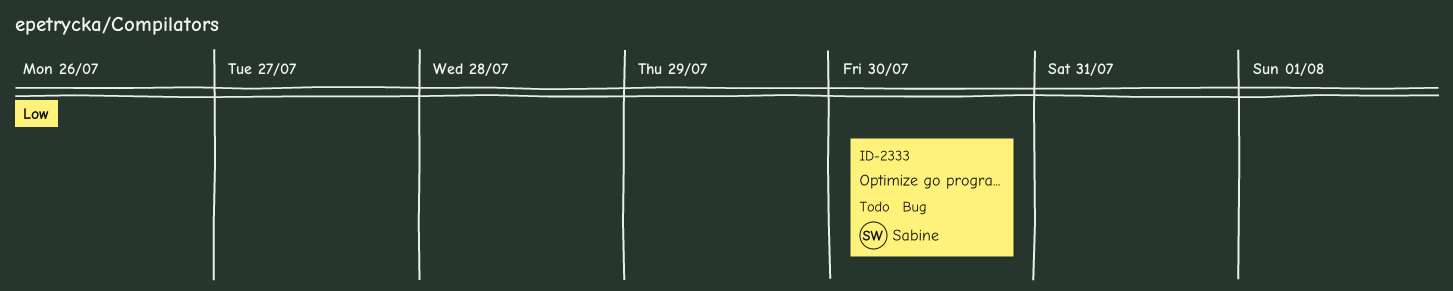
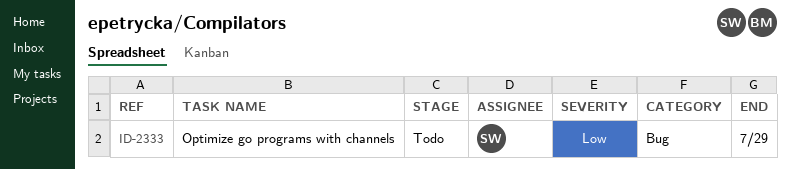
ID-2333, due: Jul 30 -> Jul 29

